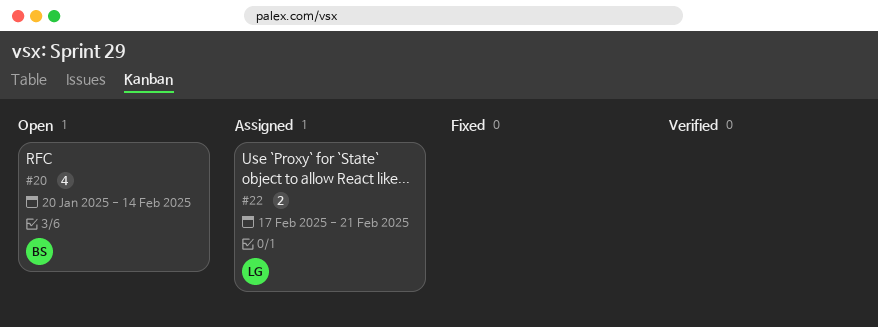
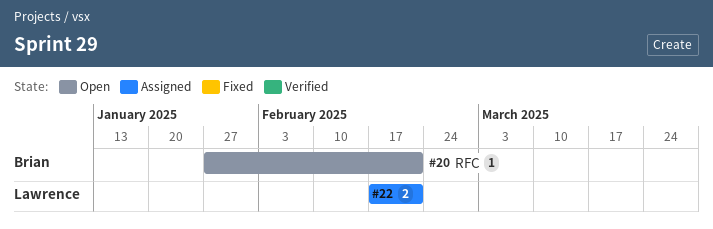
#20, estimate: 4 -> 1
#20, start: Jan 20 -> Jan 27
#20, due: Feb 14 -> Feb 21

